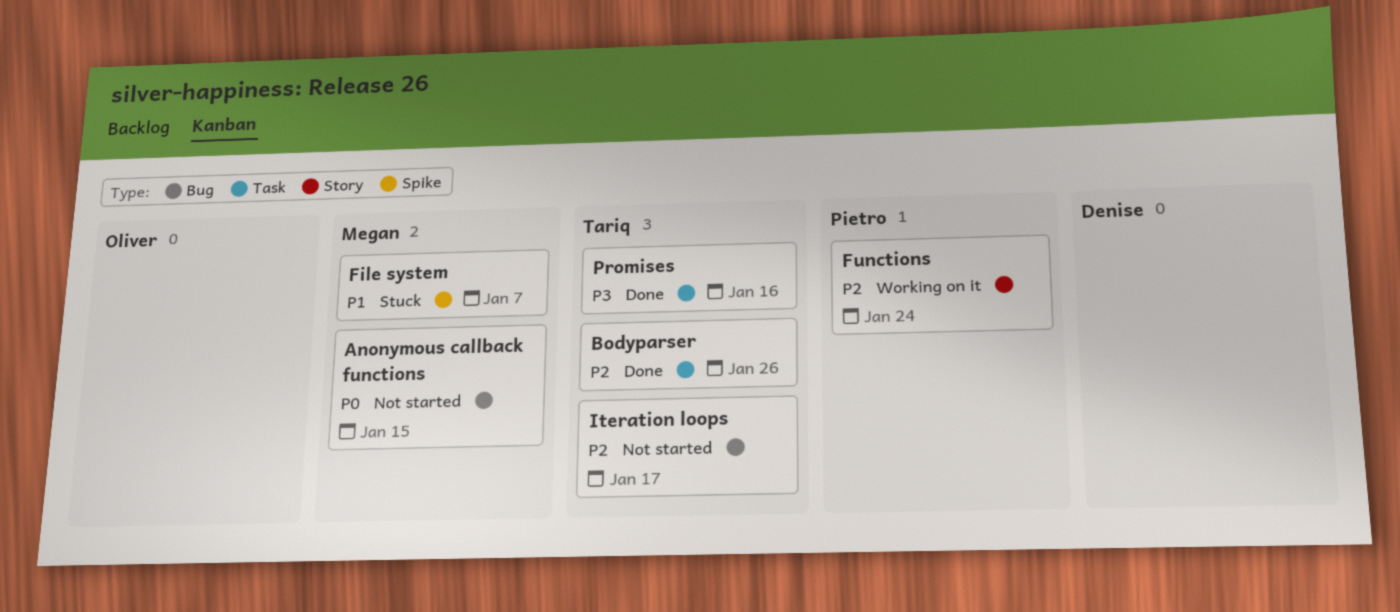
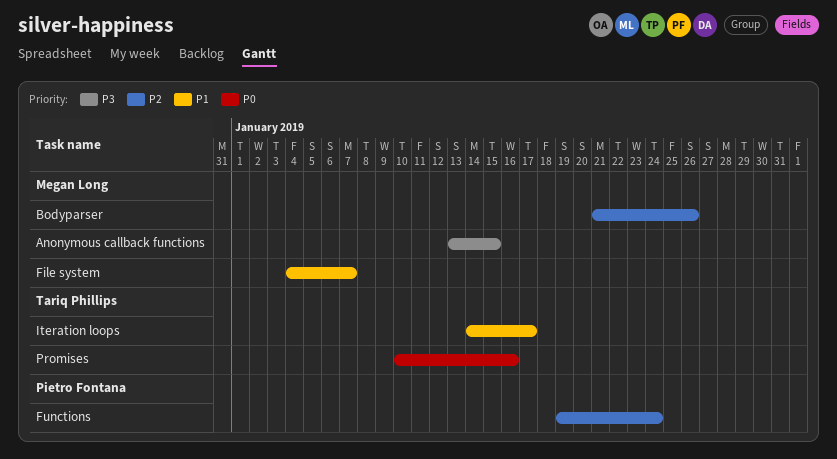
Anonymous callback functions, priority: P0 -> P3
Bodyparser, owner: Tariq Phillips -> Megan Long
Iteration loops, priority: P2 -> P1
Promises, priority: P3 -> P0

